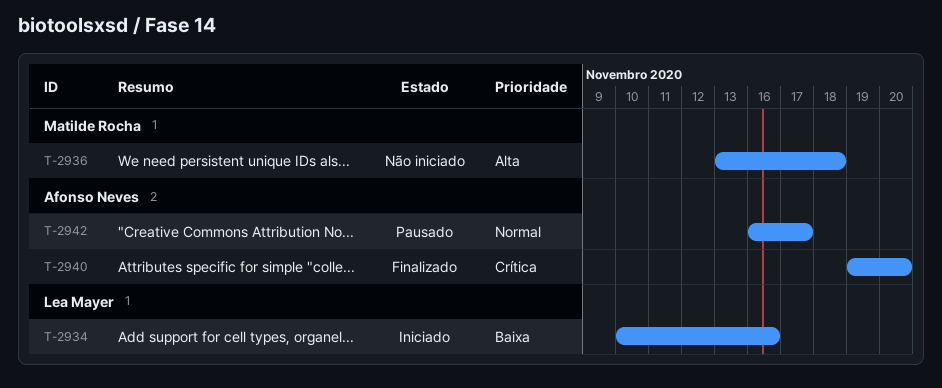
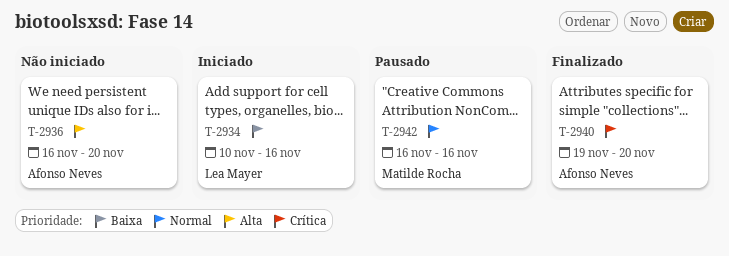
T-2936, owner: Matilde Rocha -> Afonso Neves
T-2936, start: Nov 13 -> Nov 16
T-2936, due: Nov 18 -> Nov 20
T-2942, owner: Afonso Neves -> Matilde Rocha
T-2942, due: Nov 17 -> Nov 16

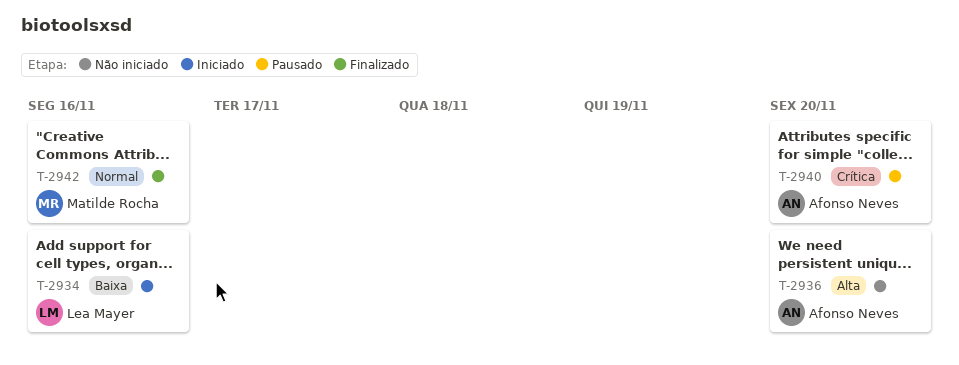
T-2940, status: Finalizado -> Pausado
T-2942, status: Pausado -> Finalizado

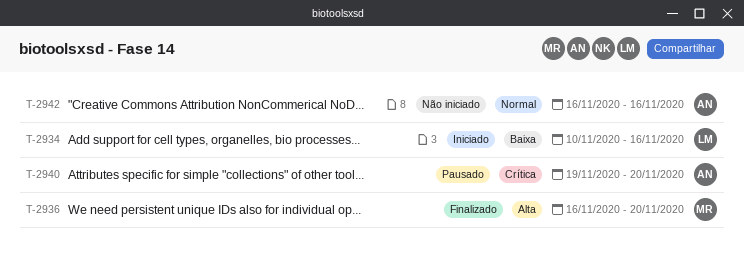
T-2936, status: Não iniciado -> Finalizado
T-2936, owner: Afonso Neves -> Matilde Rocha
T-2942, status: Finalizado -> Não iniciado
T-2942, owner: Matilde Rocha -> Afonso Neves

